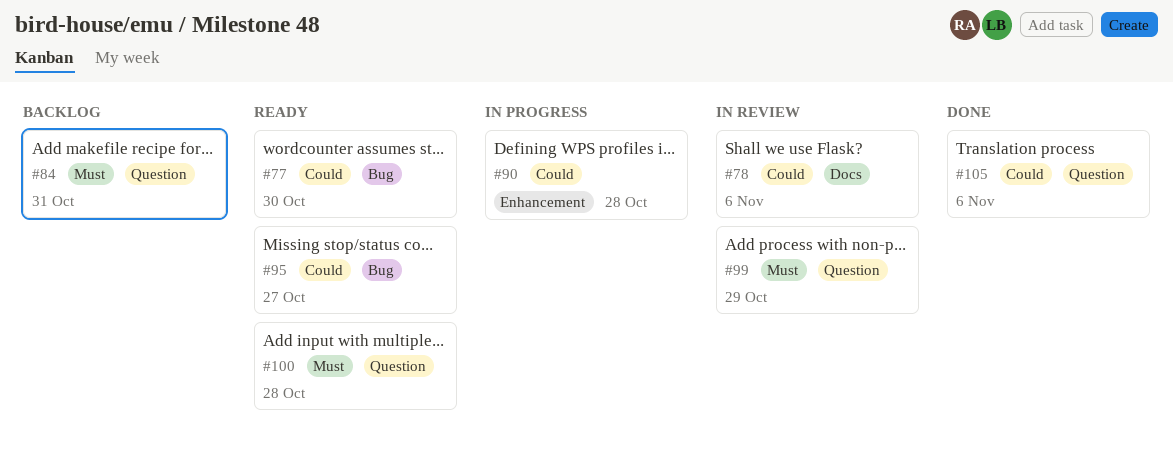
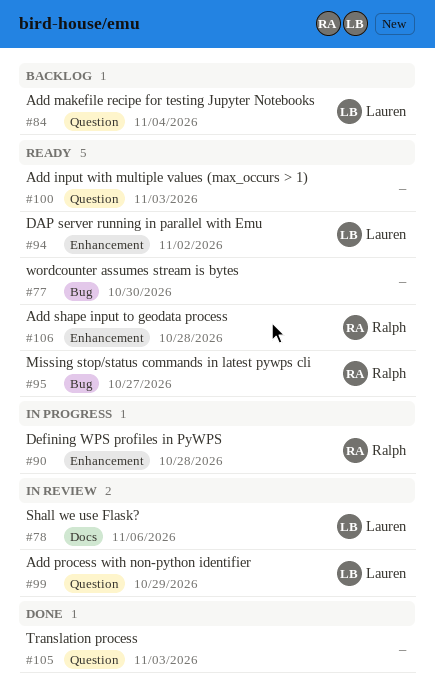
#84, due: Oct 31 -> Nov 4
#94: none -> present
#100, due: Oct 28 -> Nov 3
#105, due: Nov 6 -> Nov 3
#106: none -> present

